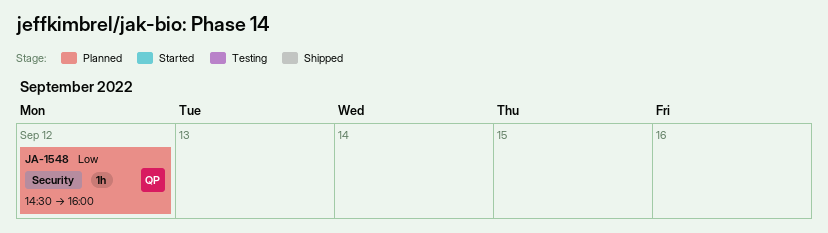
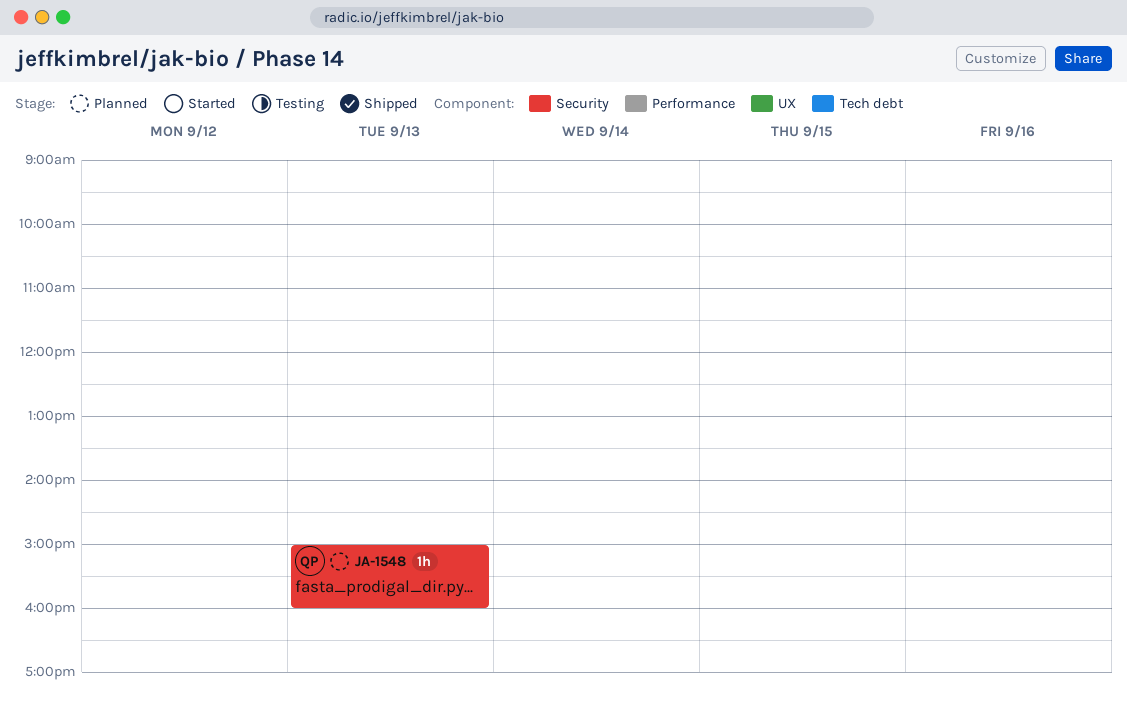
JA-1548, day: Sep 12 -> Sep 13
JA-1548, begins: 14:30 -> 15:00

